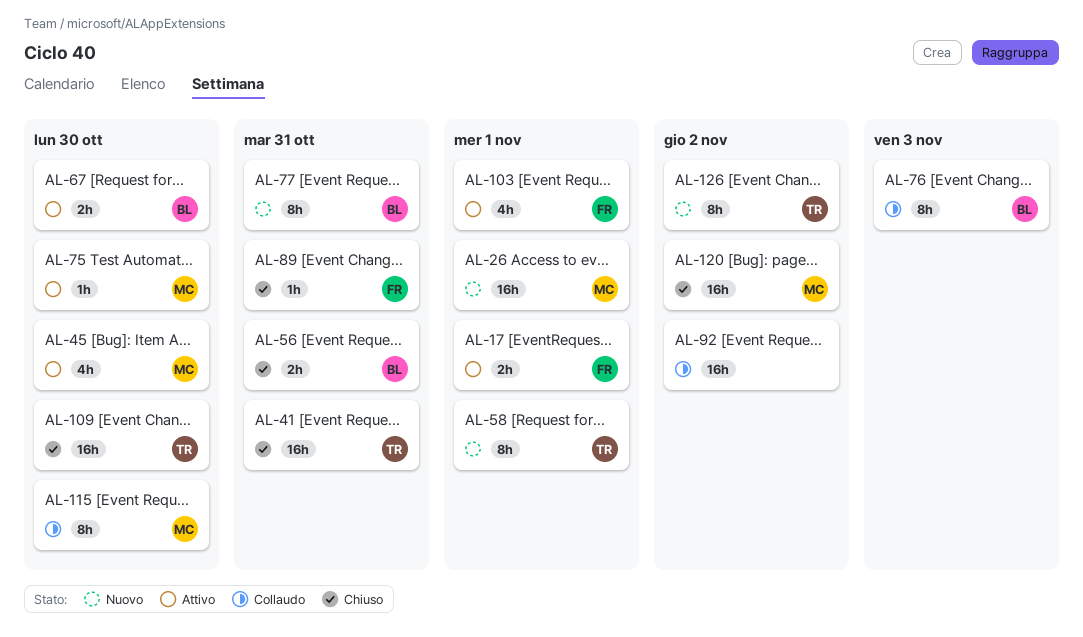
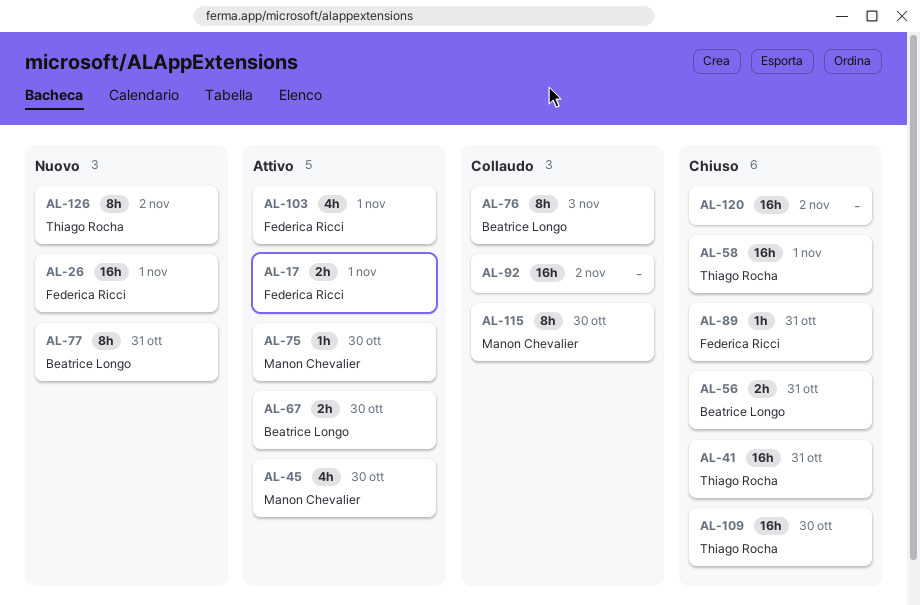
AL-26, owner: Manon Chevalier -> Federica Ricci
AL-58, status: Nuovo -> Chiuso
AL-58, estimate: 8h -> 16h
AL-120, owner: Manon Chevalier -> none

